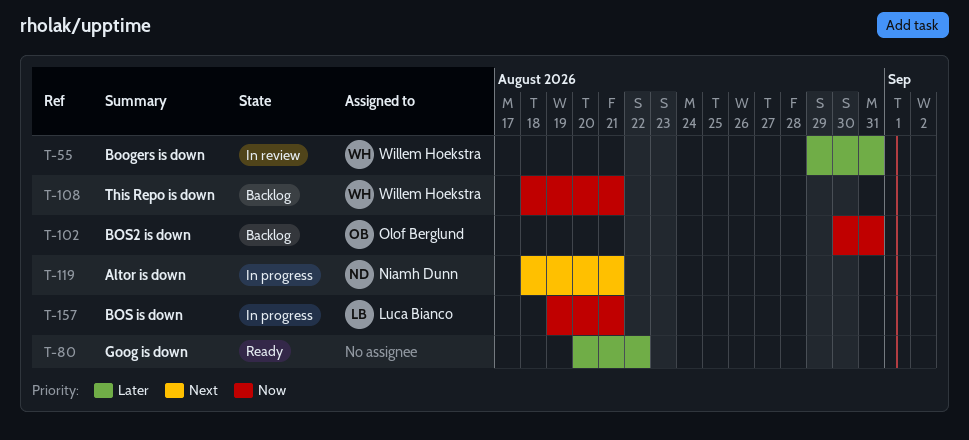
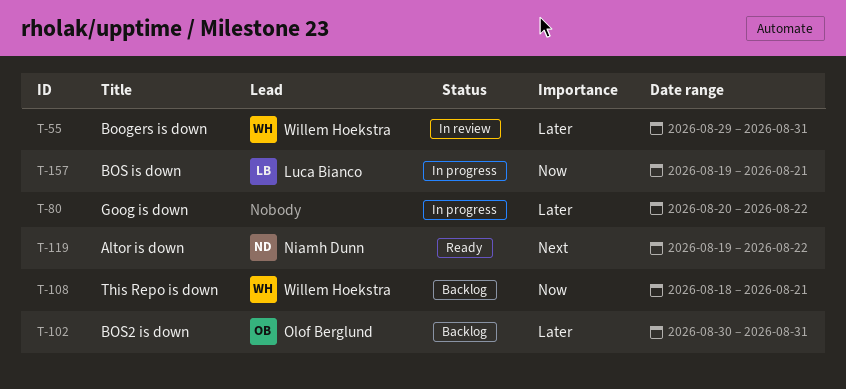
T-80, status: Ready -> In progress
T-102, priority: Now -> Later
T-119, status: In progress -> Ready
T-119, start: Aug 18 -> Aug 19
T-119, due: Aug 21 -> Aug 22

